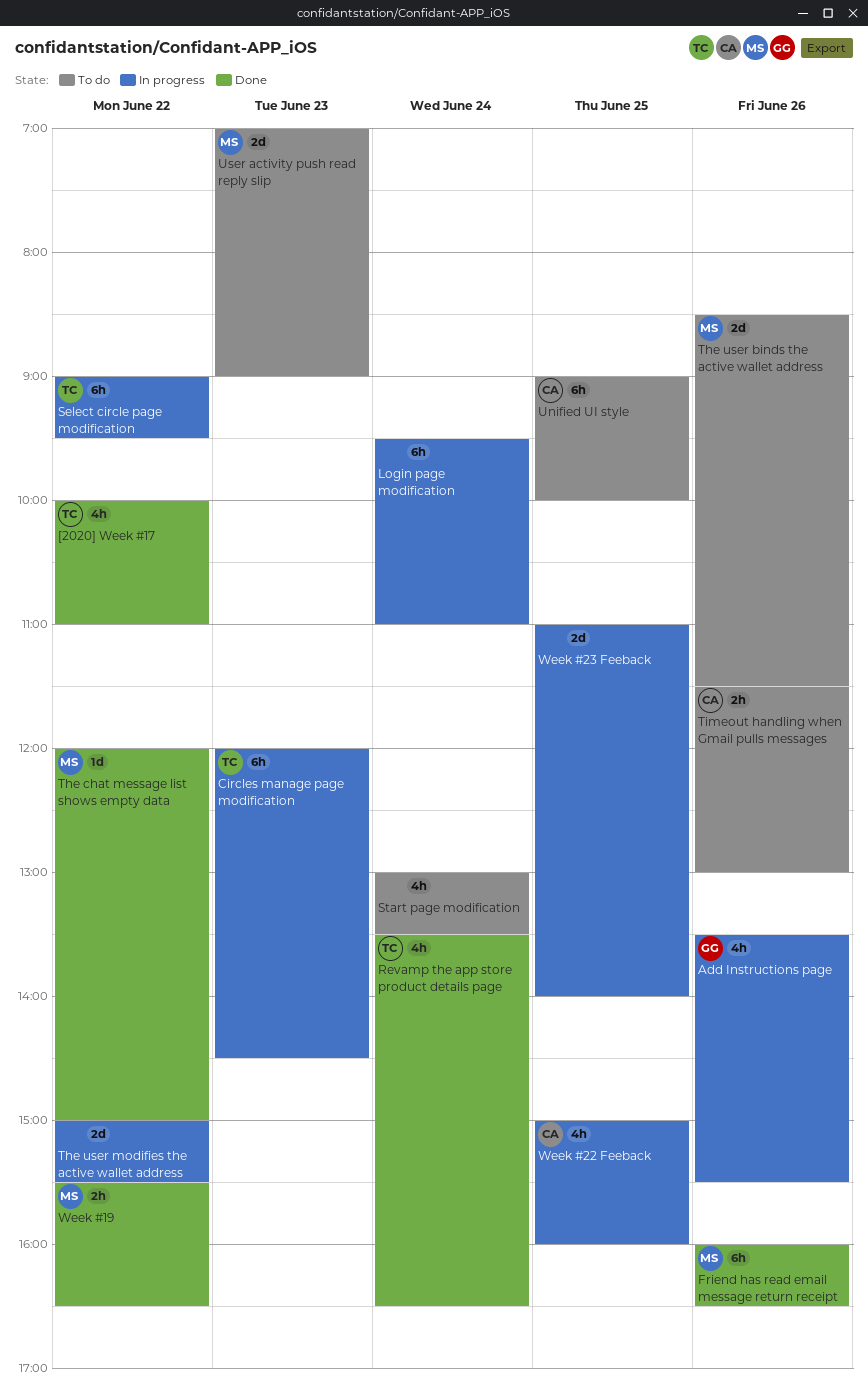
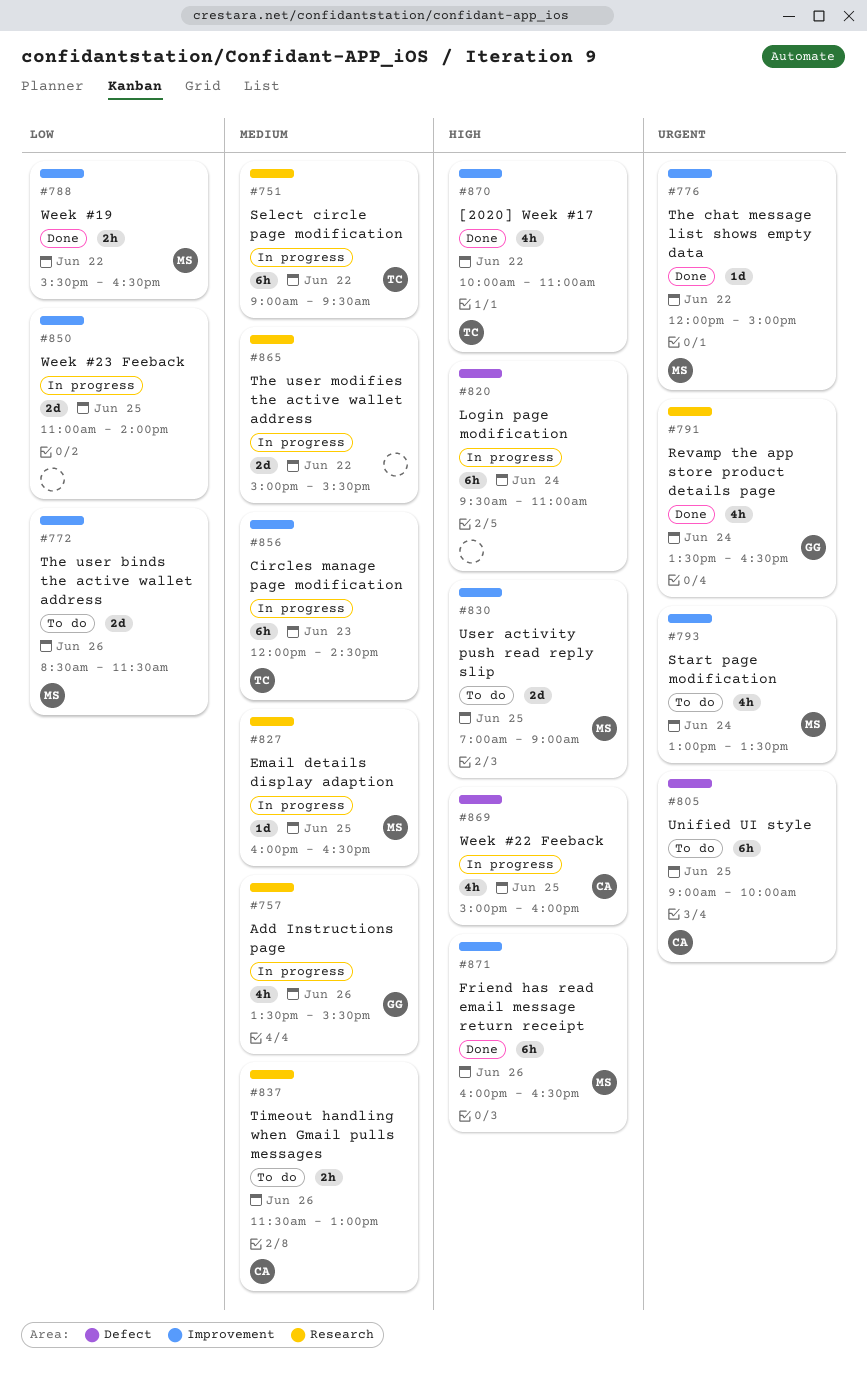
Email details display adaption: none -> present
Revamp the app store product details page, owner: TC -> GG
Start page modification, owner: none -> MS
User activity push read reply slip, day: Jun 23 -> Jun 25

